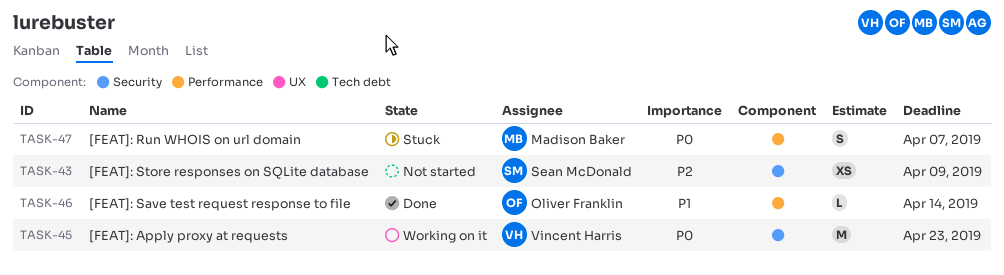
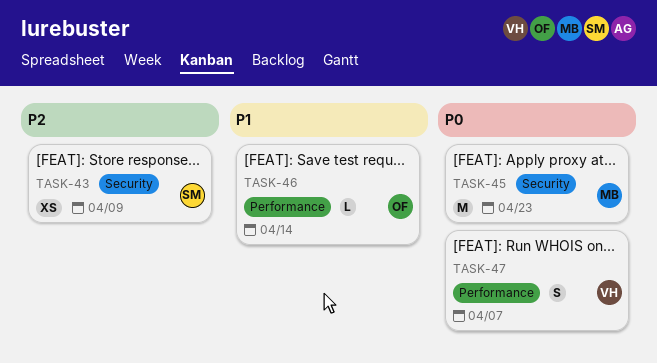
TASK-45, owner: Vincent Harris -> Madison Baker
TASK-47, owner: Madison Baker -> Vincent Harris

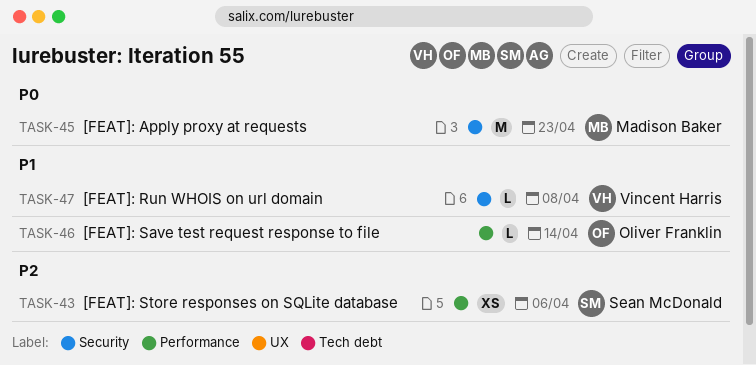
TASK-43, label: Security -> Performance
TASK-43, due: Apr 9 -> Apr 6
TASK-47, priority: P0 -> P1
TASK-47, label: Performance -> Security
TASK-47, estimate: S -> L
TASK-47, due: Apr 7 -> Apr 8

